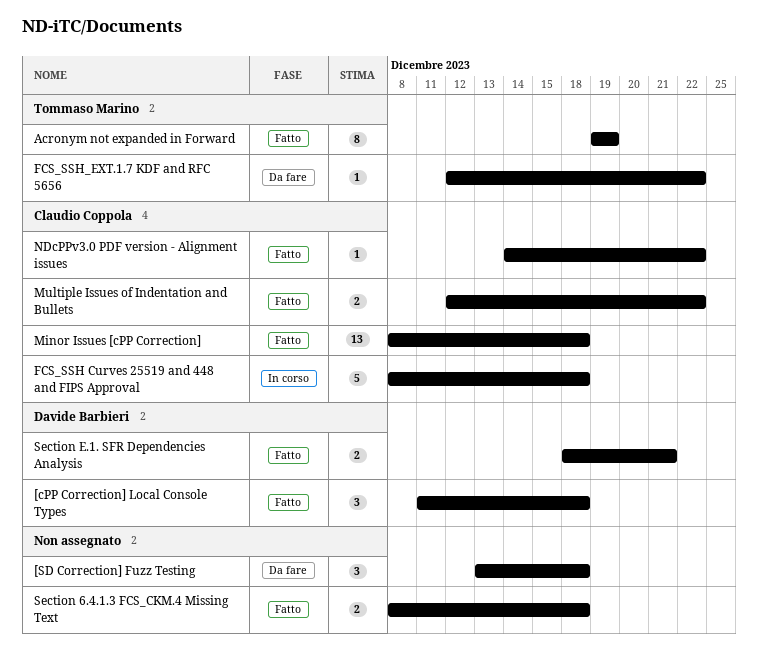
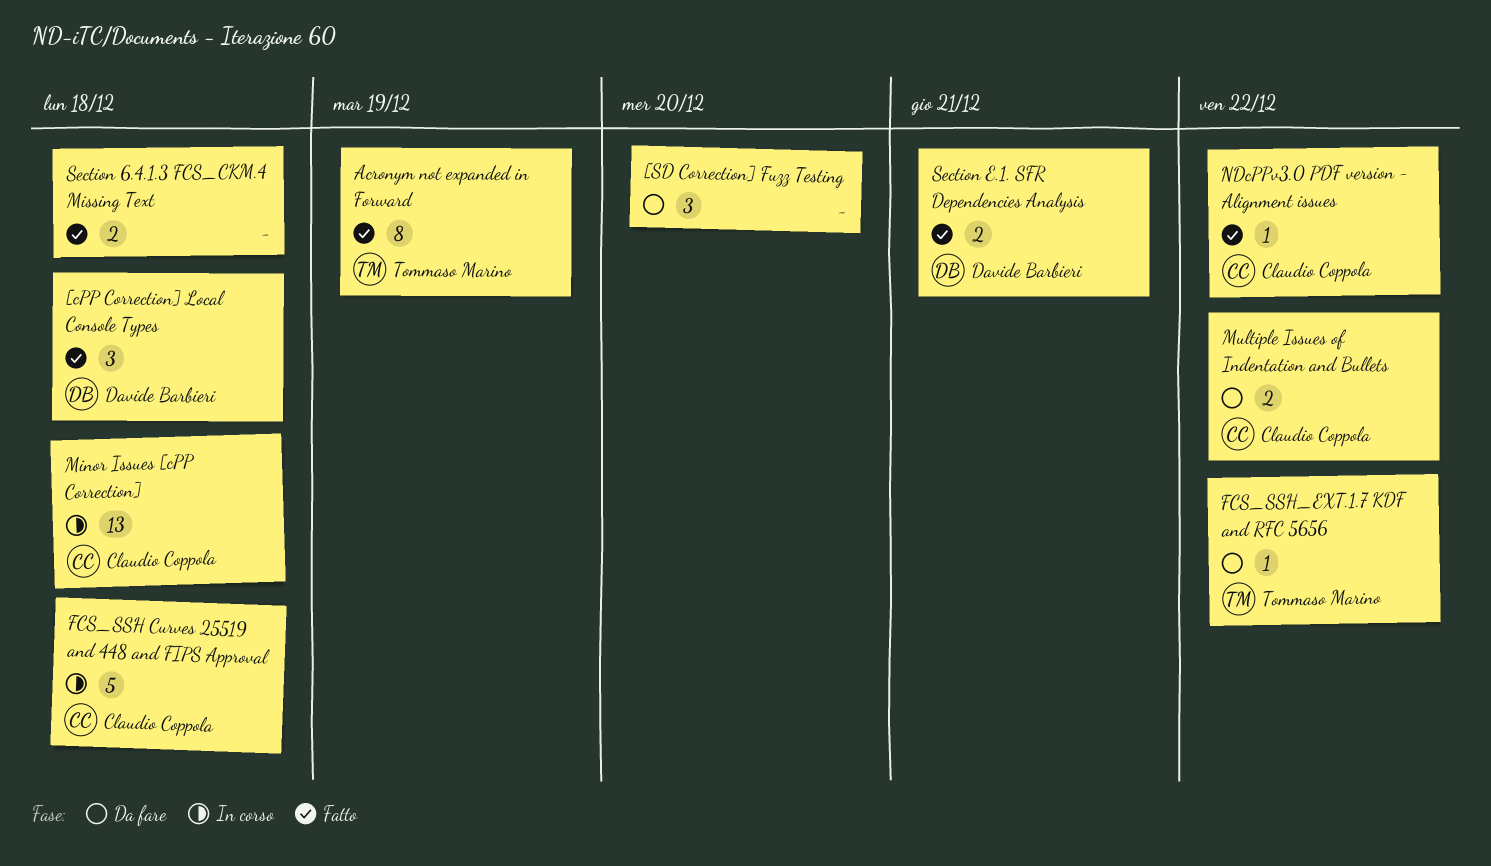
[SD Correction] Fuzz Testing, due: Dec 18 -> Dec 20
Minor Issues [cPP Correction], status: Fatto -> In corso
Multiple Issues of Indentation and Bullets, status: Fatto -> Da fare

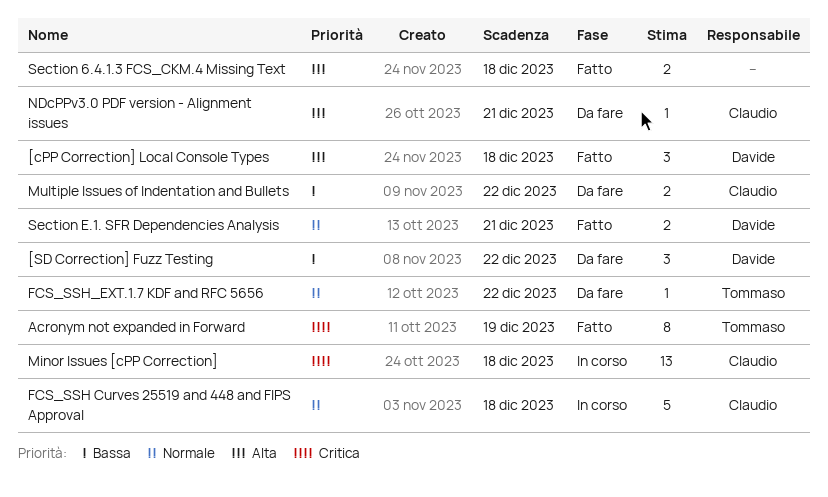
[SD Correction] Fuzz Testing, owner: none -> Davide Barbieri
[SD Correction] Fuzz Testing, due: Dec 20 -> Dec 22
NDcPPv3.0 PDF version - Alignment issues, status: Fatto -> Da fare
NDcPPv3.0 PDF version - Alignment issues, due: Dec 22 -> Dec 21

